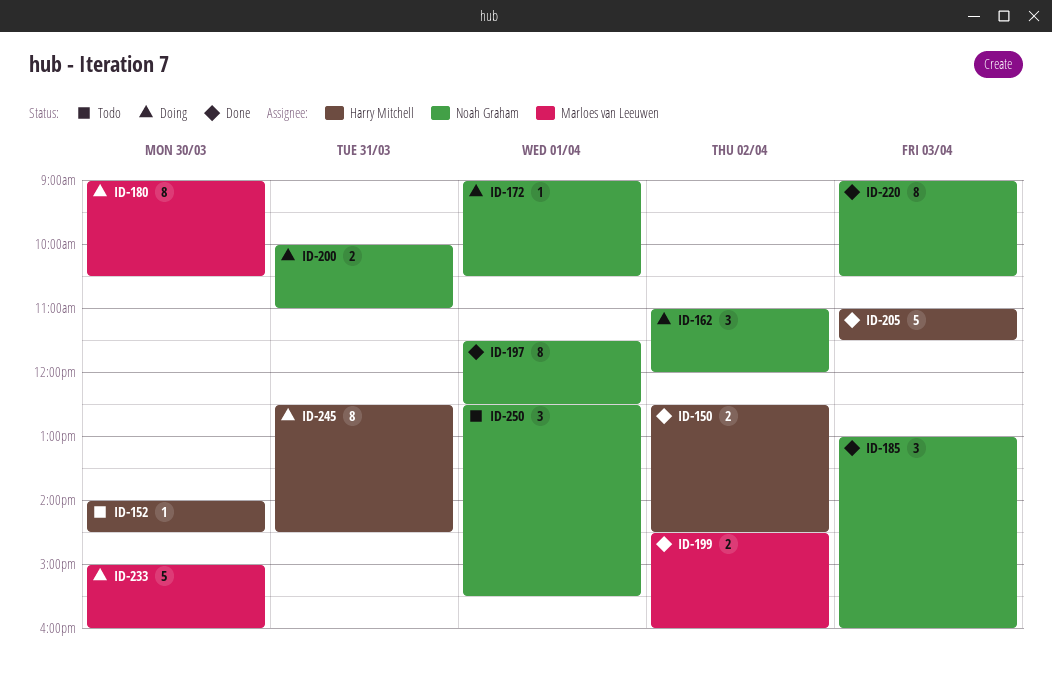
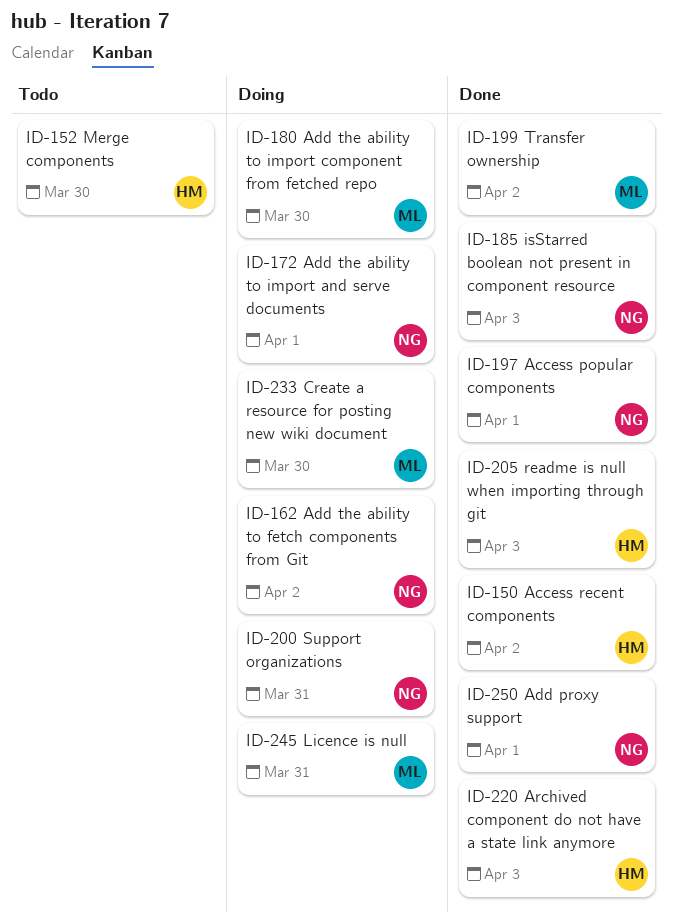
ID-220, owner: Noah Graham -> Harry Mitchell
ID-245, owner: Harry Mitchell -> Marloes van Leeuwen
ID-250, status: Todo -> Done

